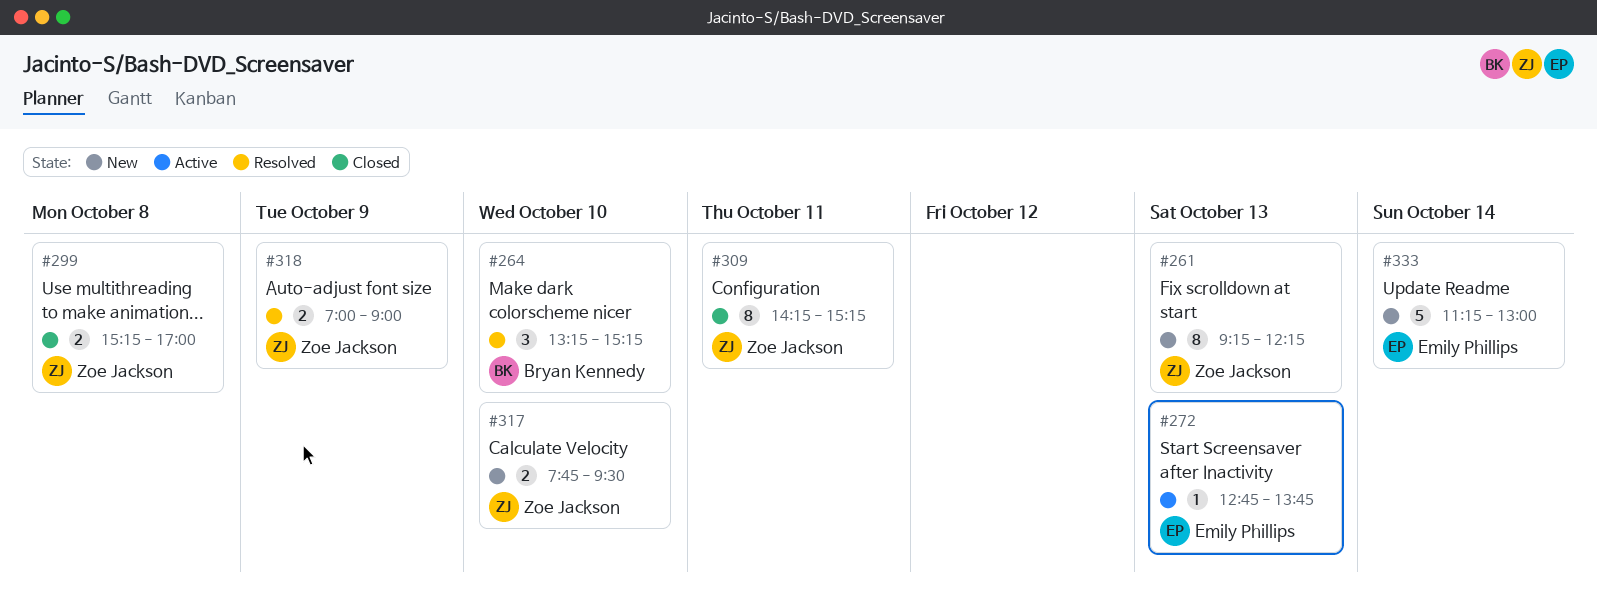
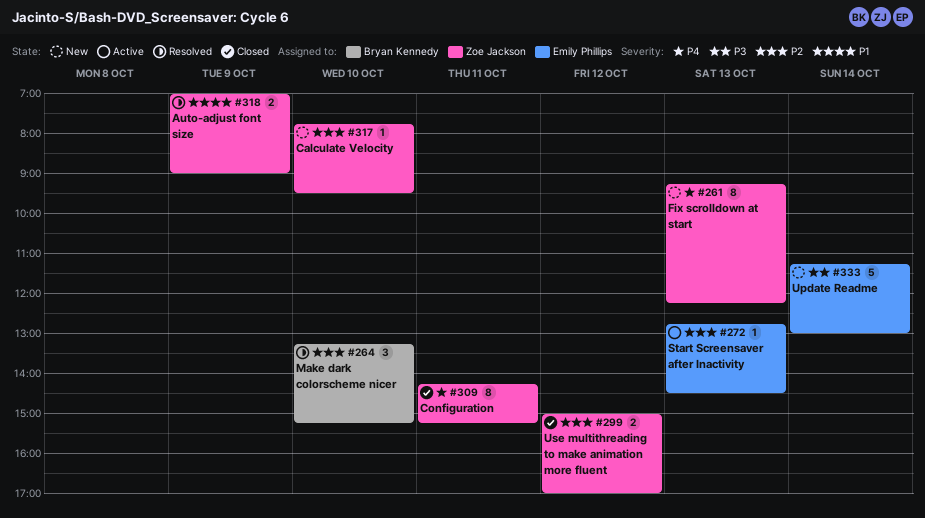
#272, ends: 13:45 -> 14:30
#299, day: Oct 8 -> Oct 12
#299, begins: 15:15 -> 15:00
#317, estimate: 2 -> 1

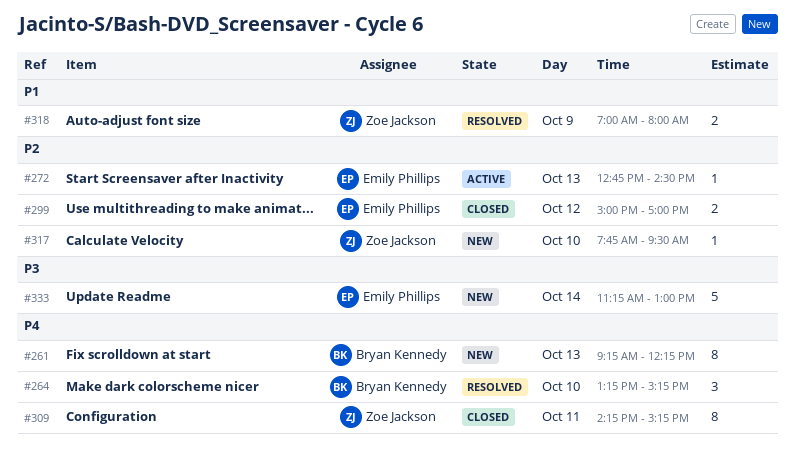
#261, owner: Zoe Jackson -> Bryan Kennedy
#264, priority: P2 -> P4
#299, owner: Zoe Jackson -> Emily Phillips
#318, ends: 09:00 -> 08:00

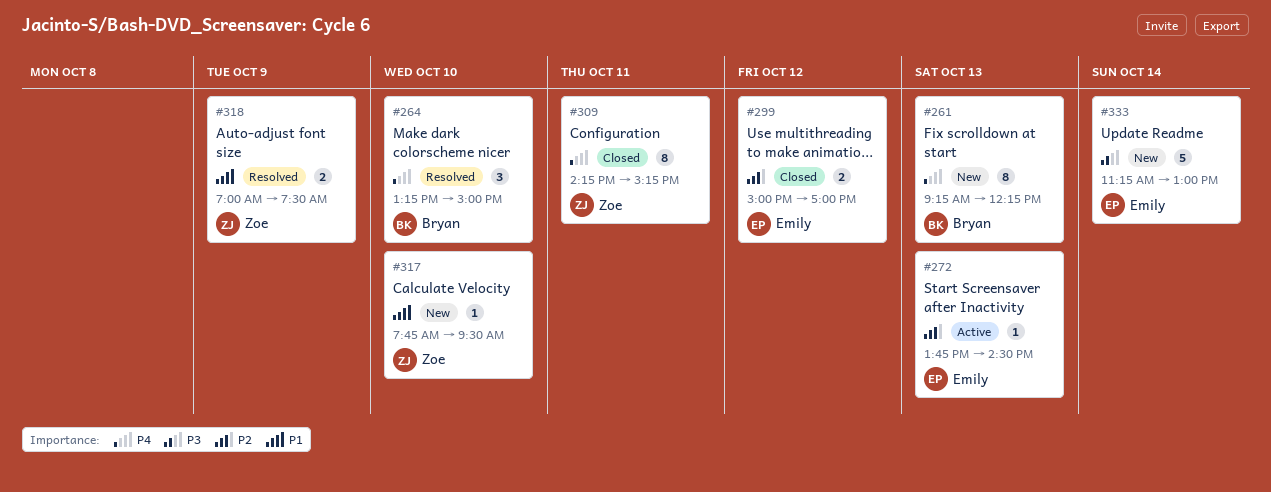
#264, ends: 15:15 -> 15:00
#272, begins: 12:45 -> 13:45
#317, priority: P2 -> P1
#318, ends: 08:00 -> 07:30

